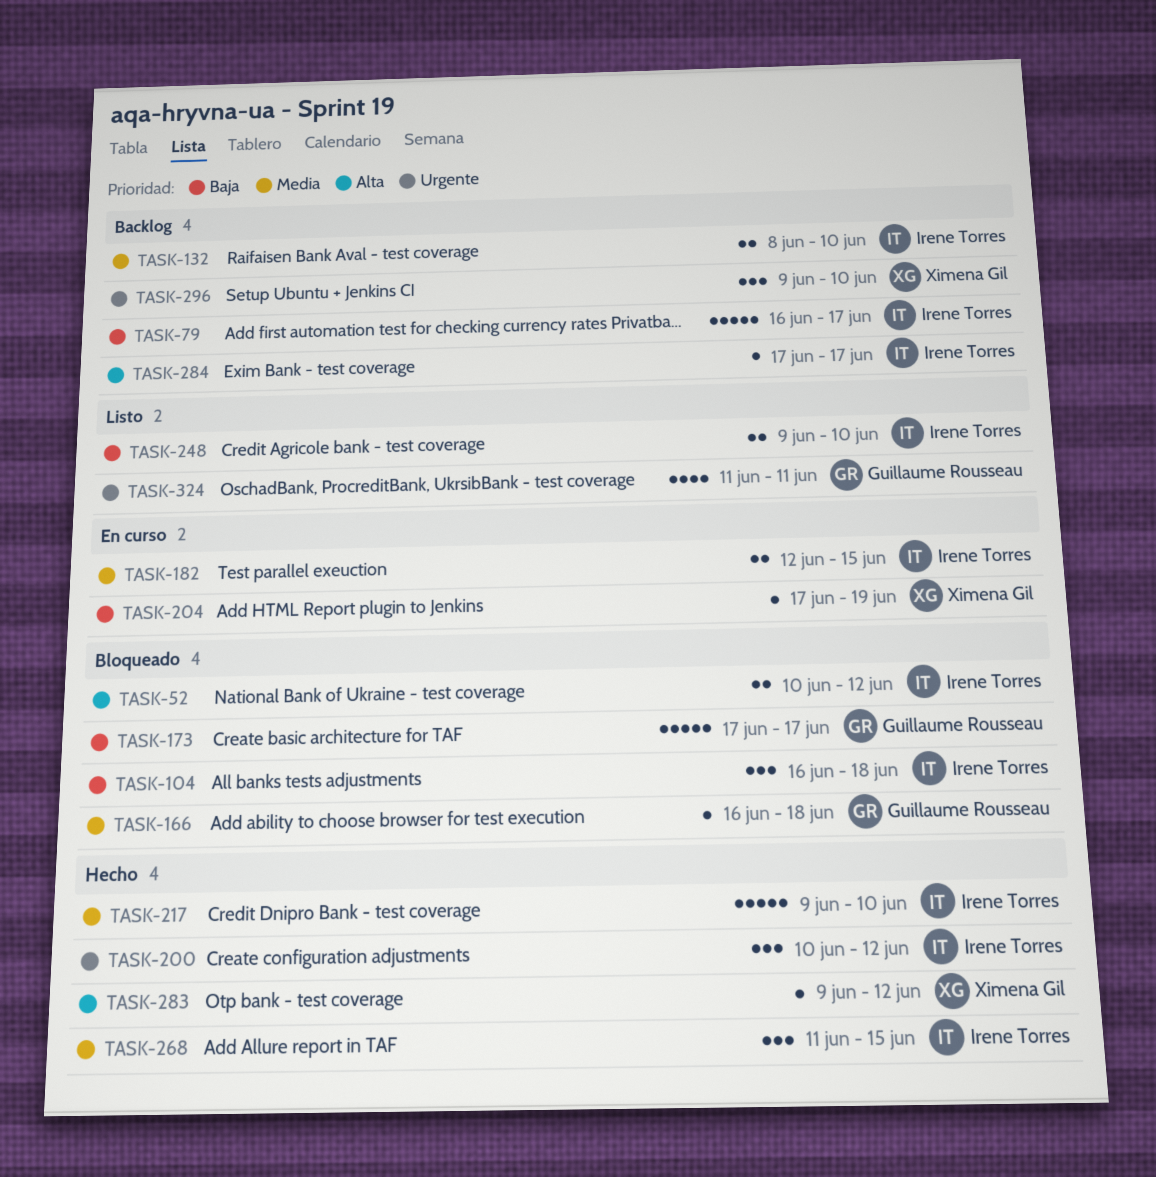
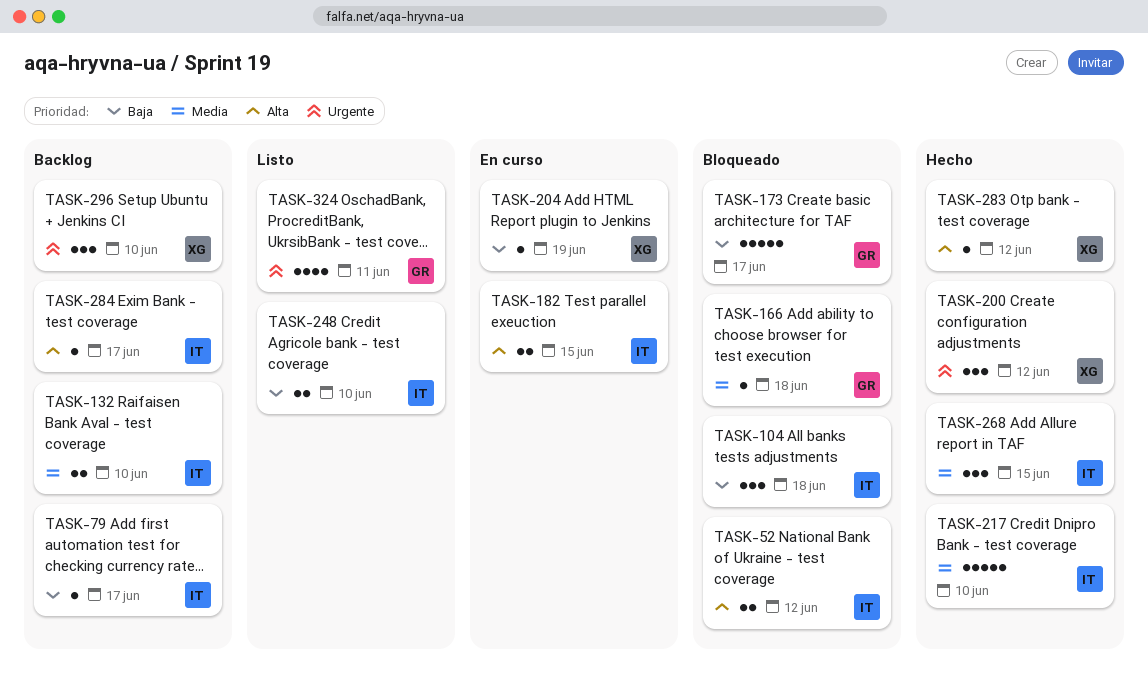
TASK-79, estimate: 5 -> 1
TASK-182, priority: Media -> Alta
TASK-200, owner: Irene Torres -> Ximena Gil

